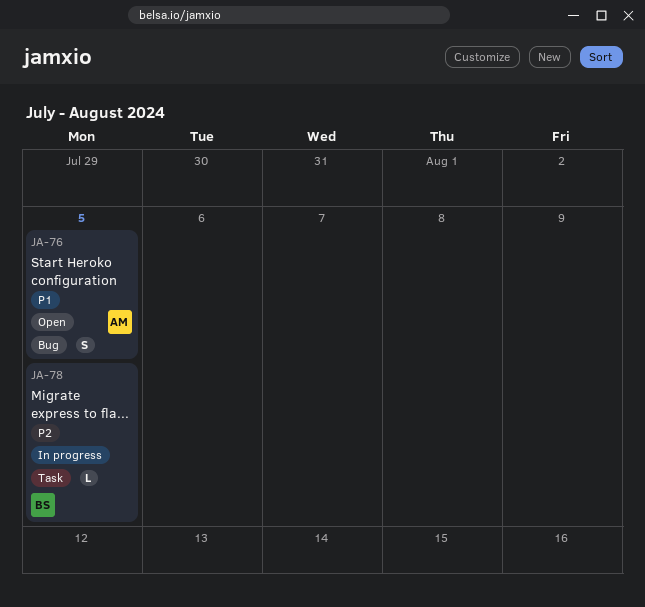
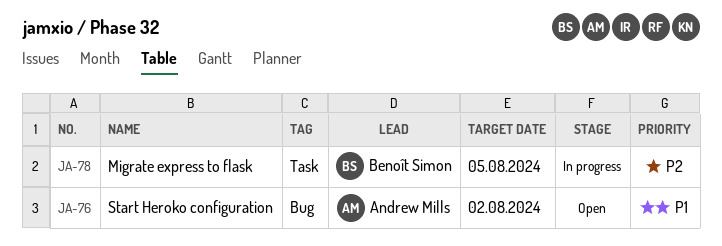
JA-76, due: Aug 5 -> Aug 2

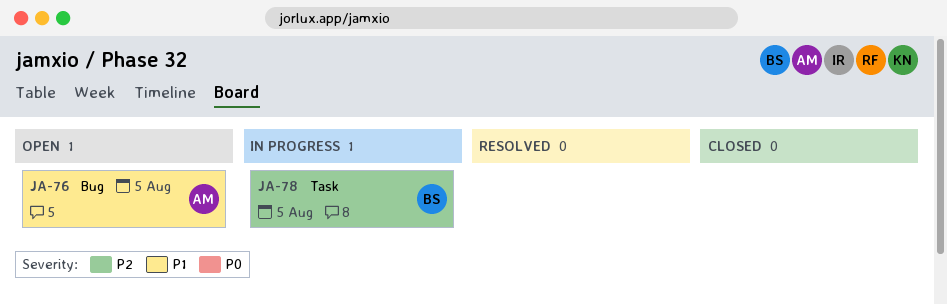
JA-76, due: Aug 2 -> Aug 5

